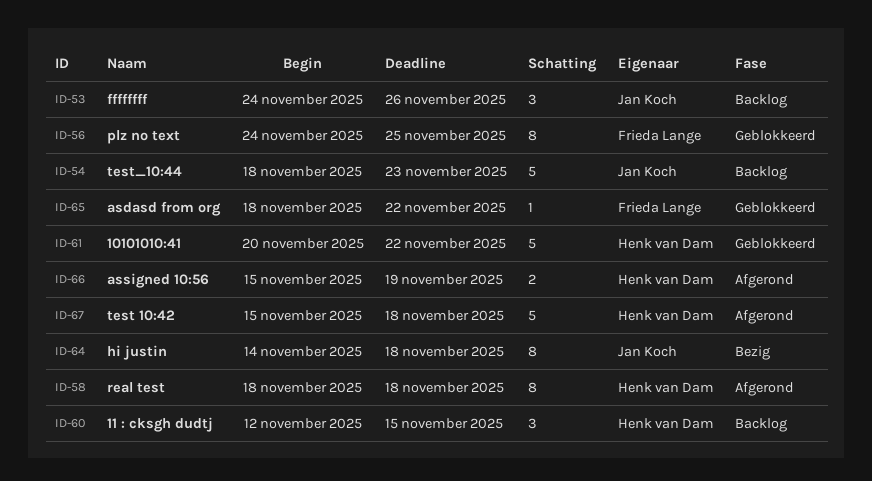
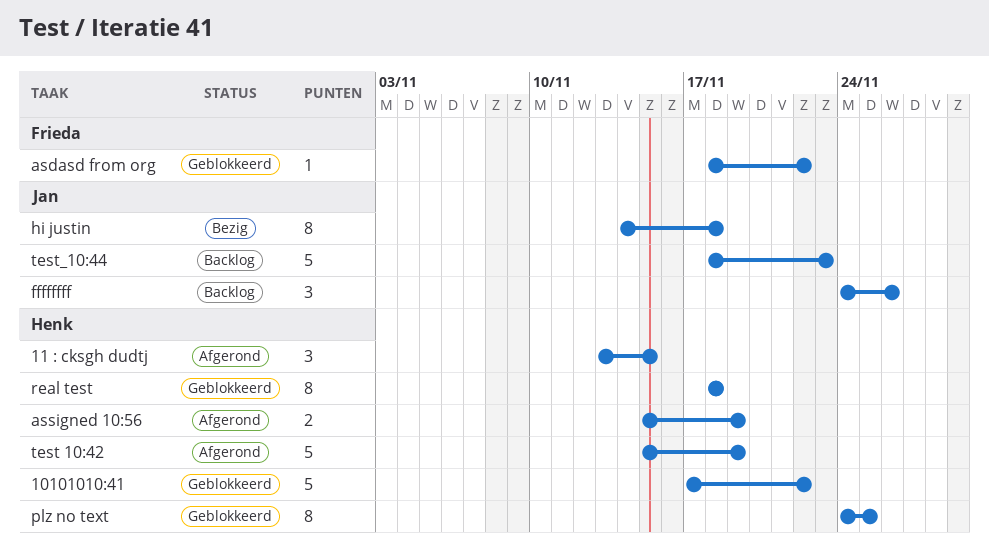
10101010:41, start: Nov 20 -> Nov 17
11 : cksgh dudtj, status: Backlog -> Afgerond
11 : cksgh dudtj, start: Nov 12 -> Nov 13
plz no text, owner: Frieda Lange -> Henk van Dam
real test, status: Afgerond -> Geblokkeerd
test 10:42, due: Nov 18 -> Nov 19

